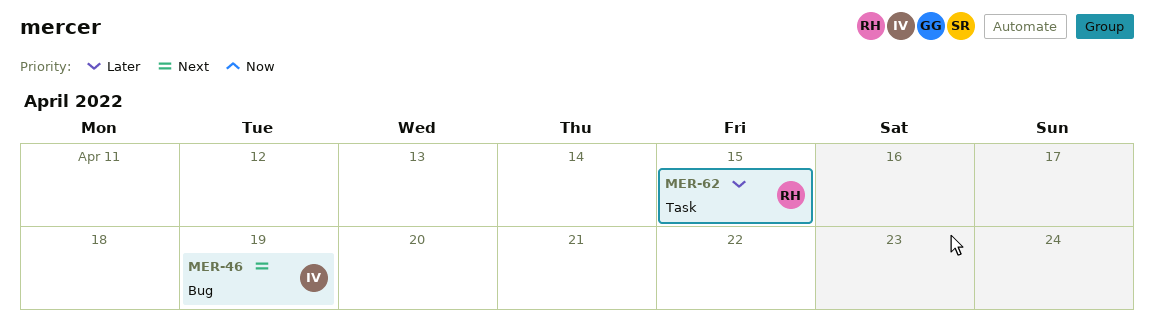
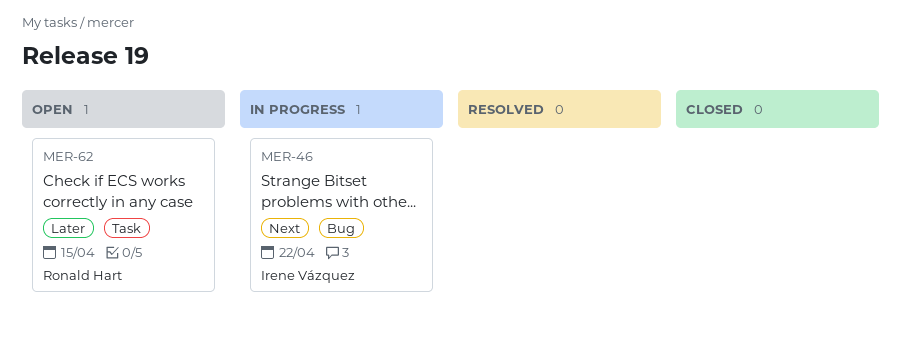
MER-46, due: Apr 19 -> Apr 22

